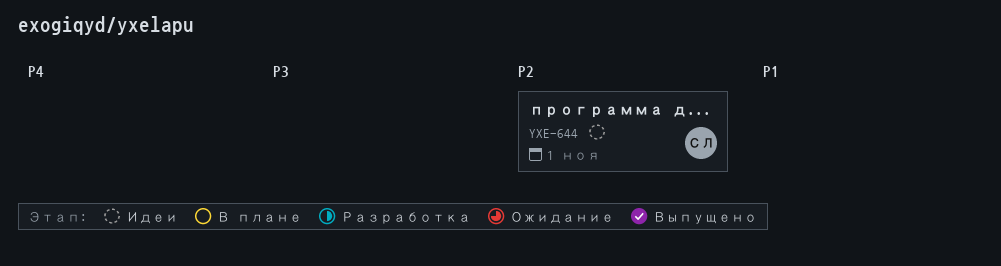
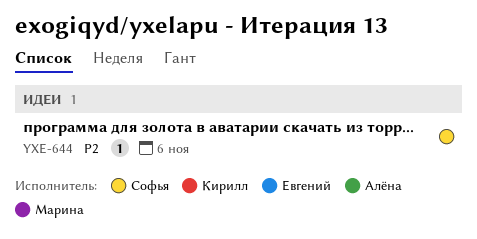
YXE-644, due: Nov 1 -> Nov 6

